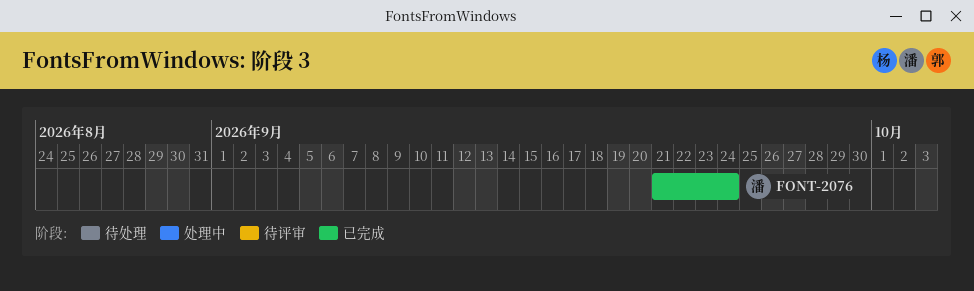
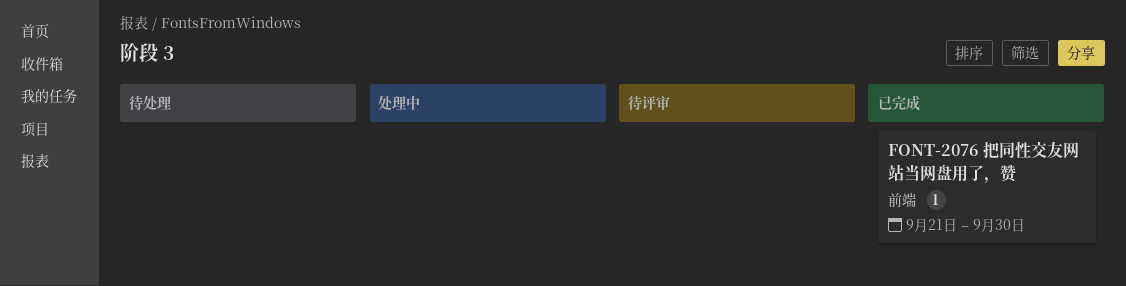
FONT-2076, due: Sep 24 -> Sep 30

